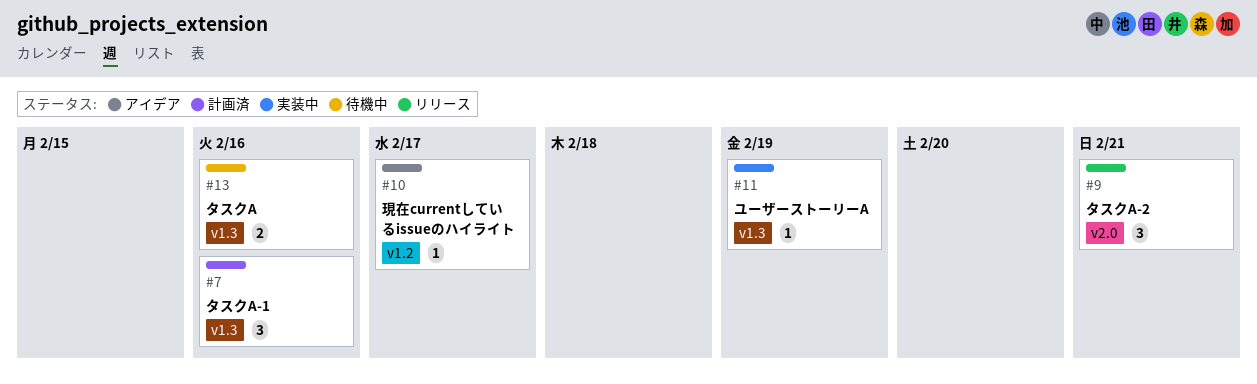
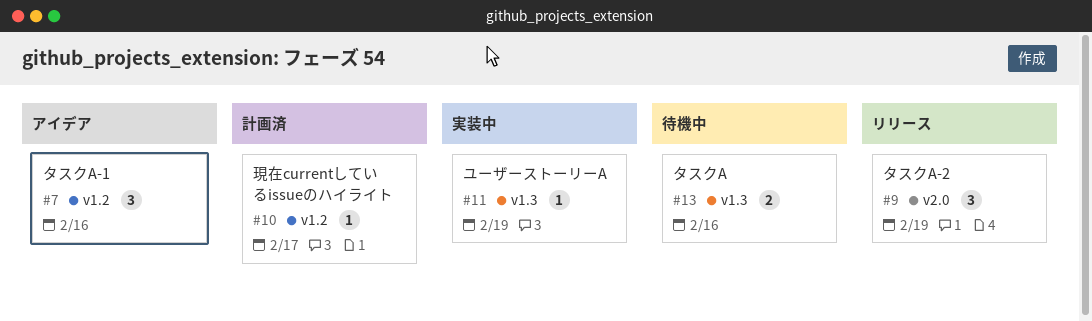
#7, status: 計画済 -> アイデア
#7, label: v1.3 -> v1.2
#9, due: Feb 21 -> Feb 19
#10, status: アイデア -> 計画済

